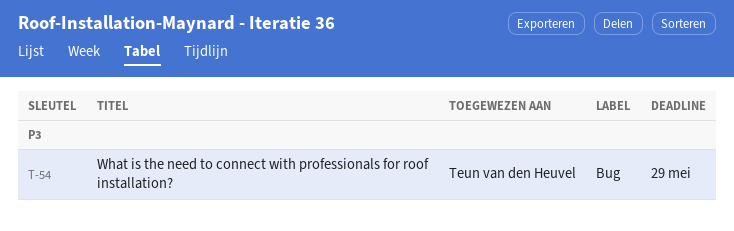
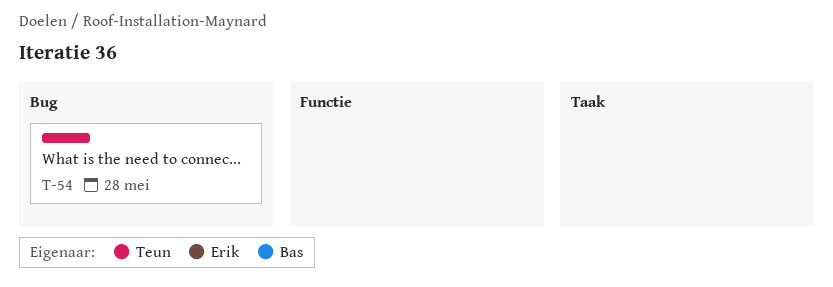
T-54, due: May 29 -> May 28

